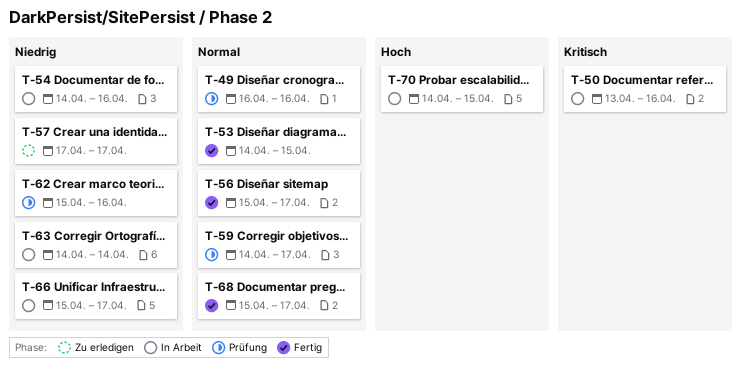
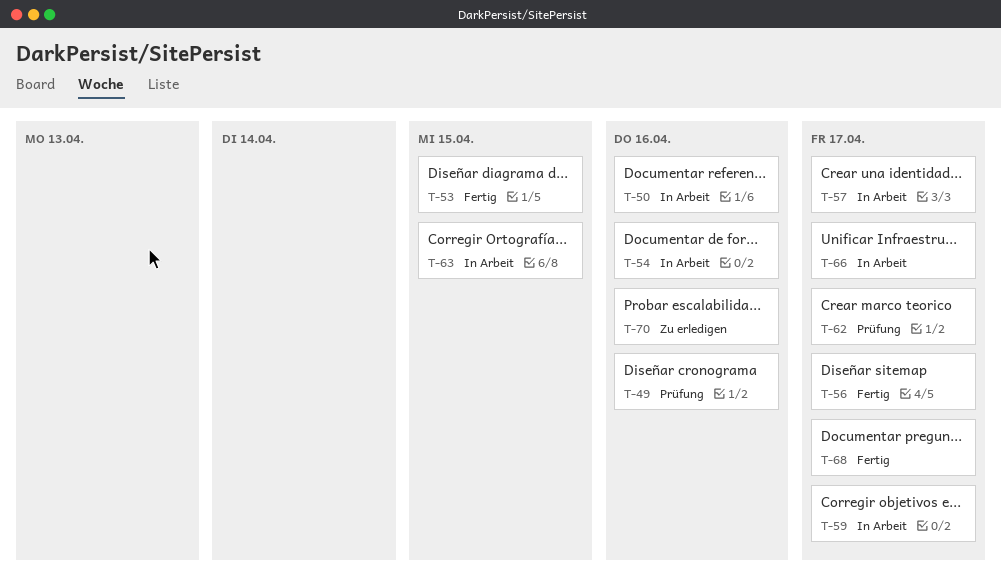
T-57, status: Zu erledigen -> In Arbeit
T-59, status: Prüfung -> In Arbeit
T-62, due: Apr 16 -> Apr 17
T-63, due: Apr 14 -> Apr 15
T-70, status: In Arbeit -> Zu erledigen
T-70, due: Apr 15 -> Apr 16

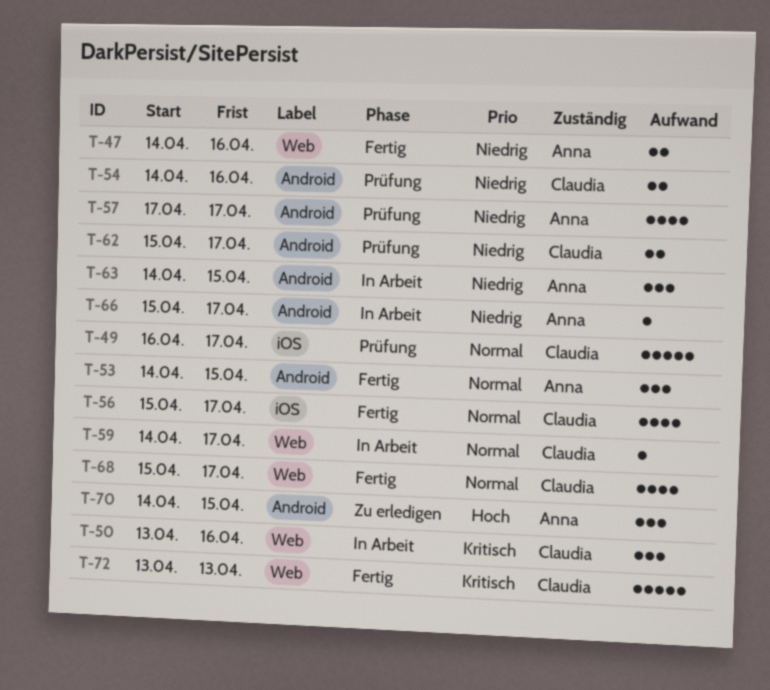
T-47: none -> present
T-49, due: Apr 16 -> Apr 17
T-54, status: In Arbeit -> Prüfung
T-57, status: In Arbeit -> Prüfung
T-70, due: Apr 16 -> Apr 15
T-72: none -> present

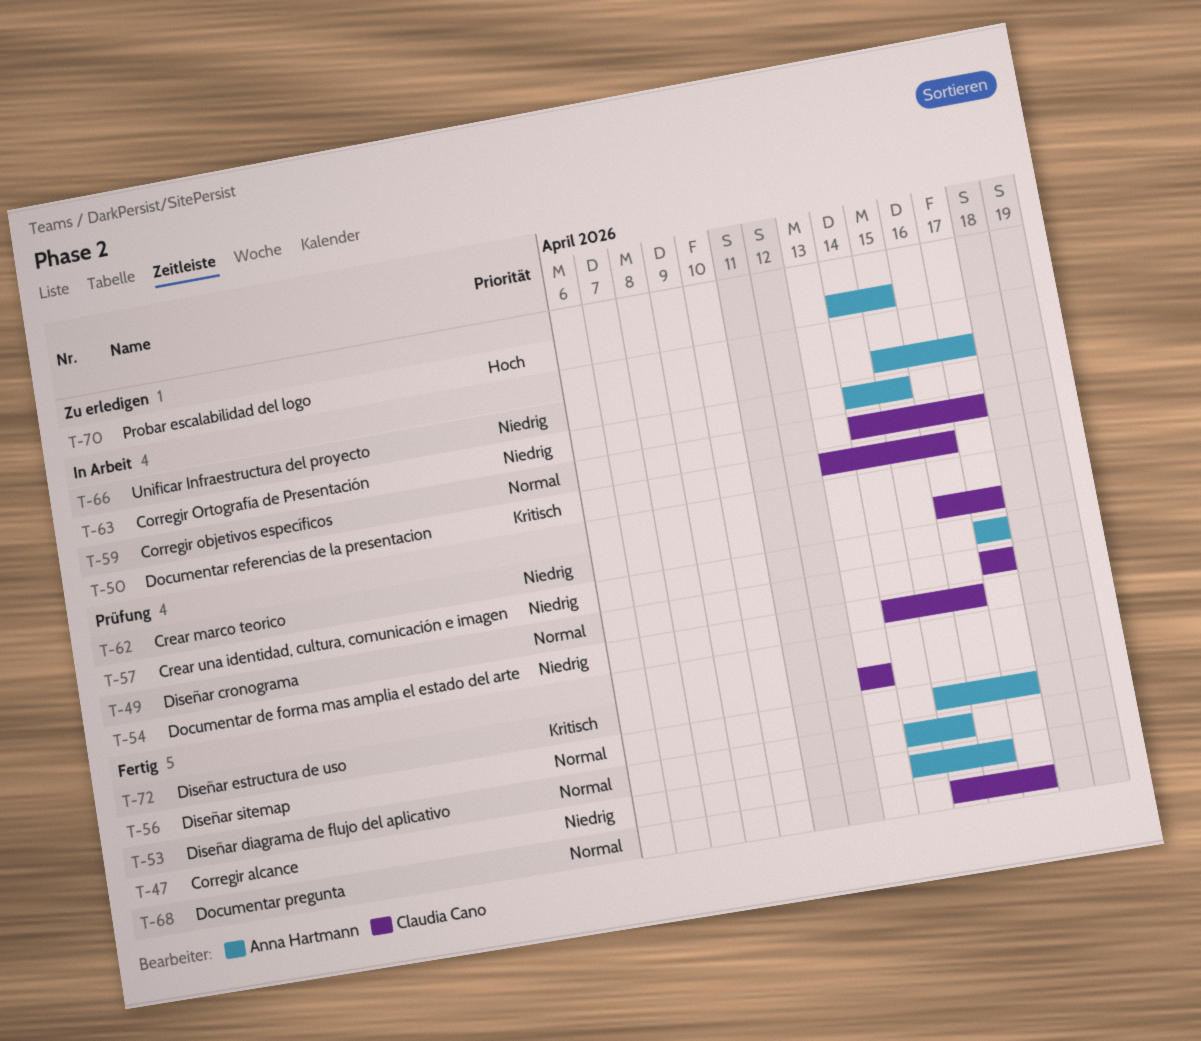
T-49, start: Apr 16 -> Apr 17
T-56, owner: Claudia Cano -> Anna Hartmann
T-62, start: Apr 15 -> Apr 16

